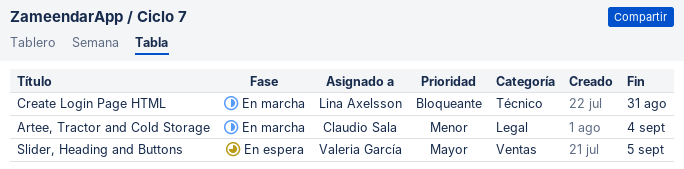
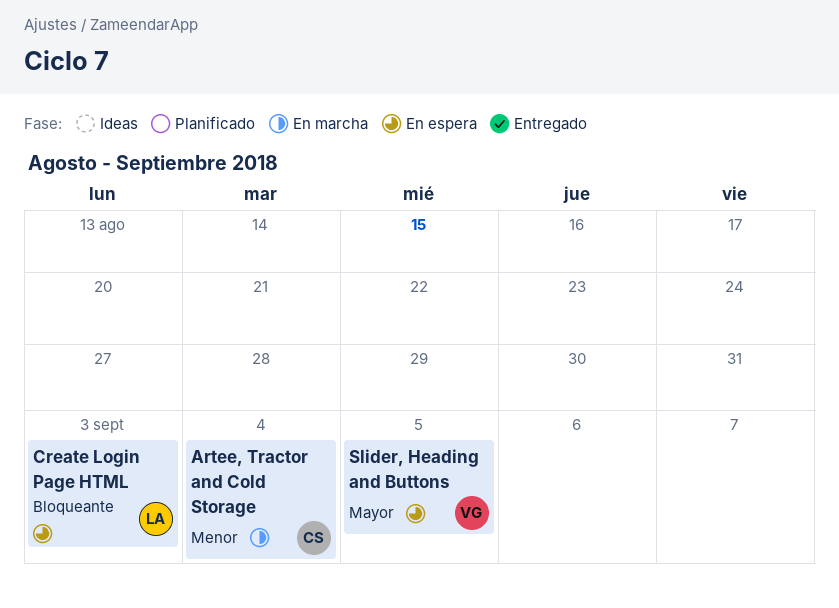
Create Login Page HTML, status: En marcha -> En espera
Create Login Page HTML, due: Aug 31 -> Sep 3

